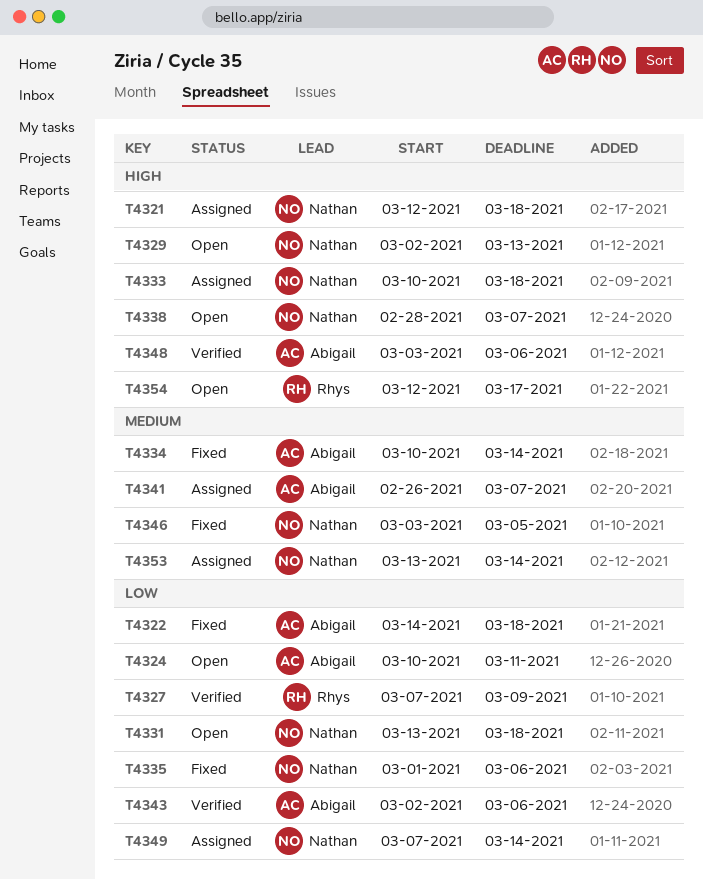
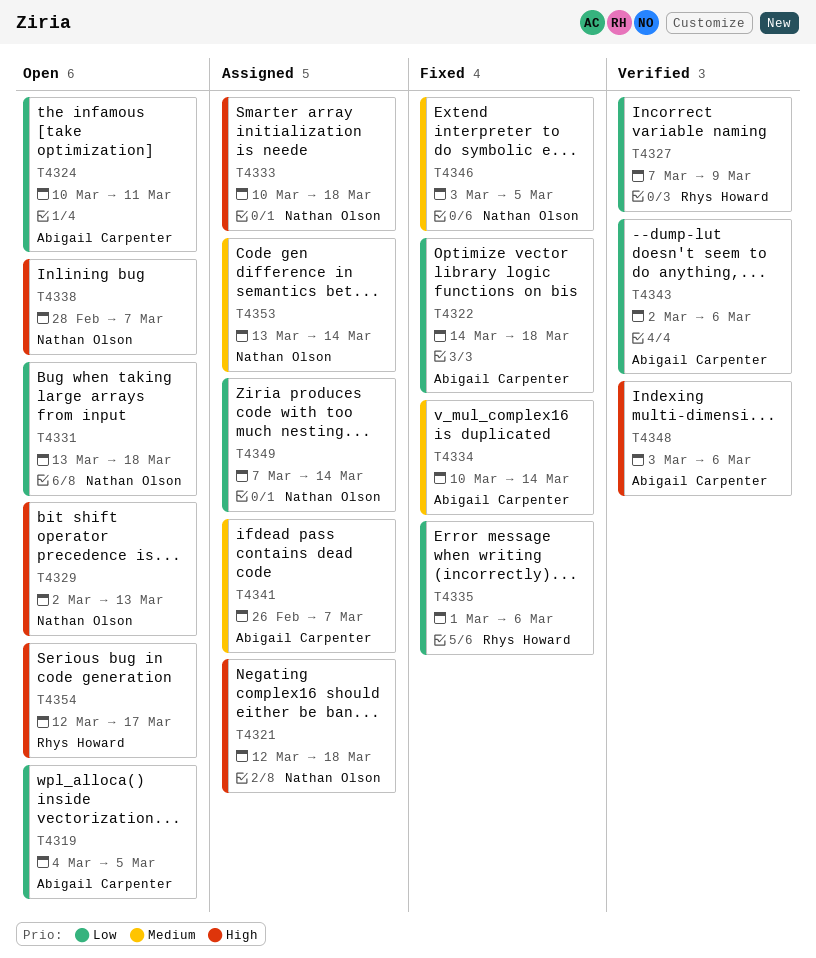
T4319: none -> present
T4335, owner: Nathan Olson -> Rhys Howard

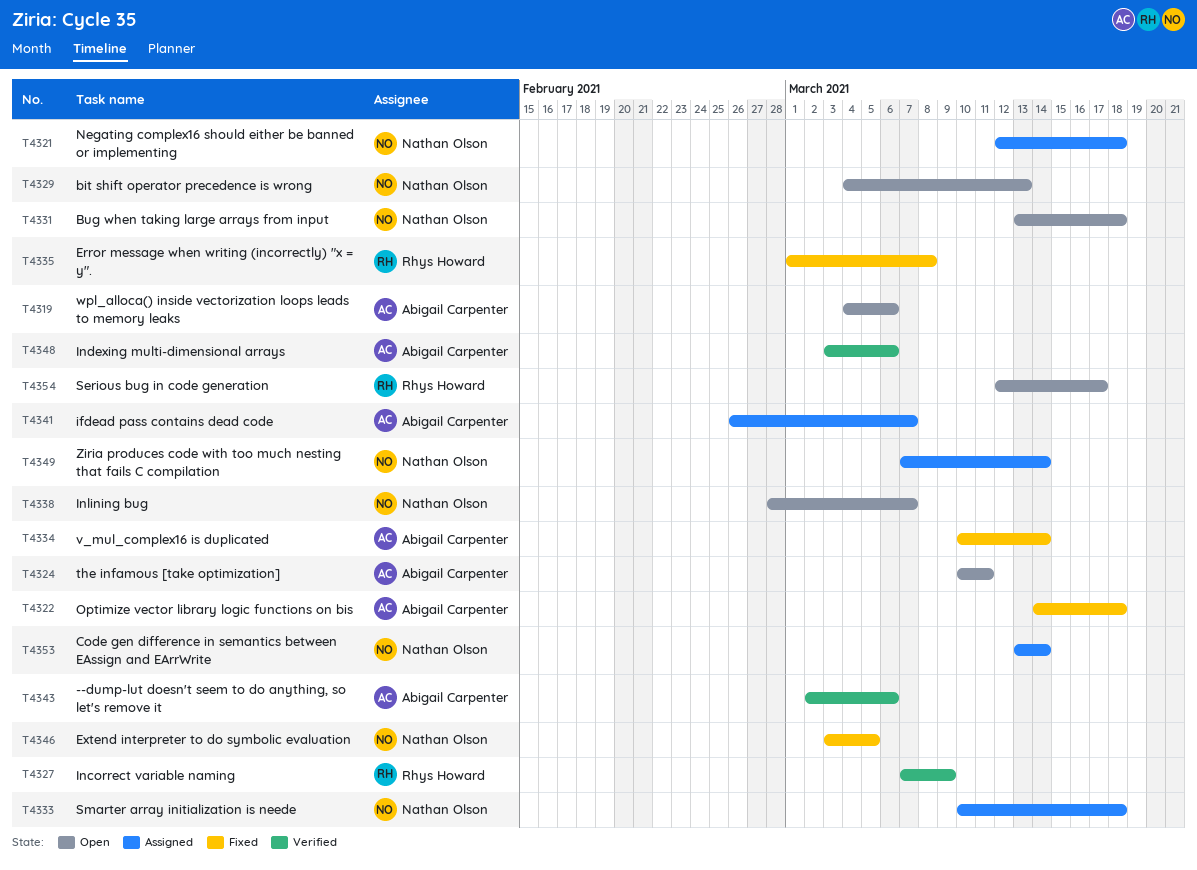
T4319, due: Mar 5 -> Mar 6
T4329, start: Mar 2 -> Mar 4
T4335, due: Mar 6 -> Mar 8

